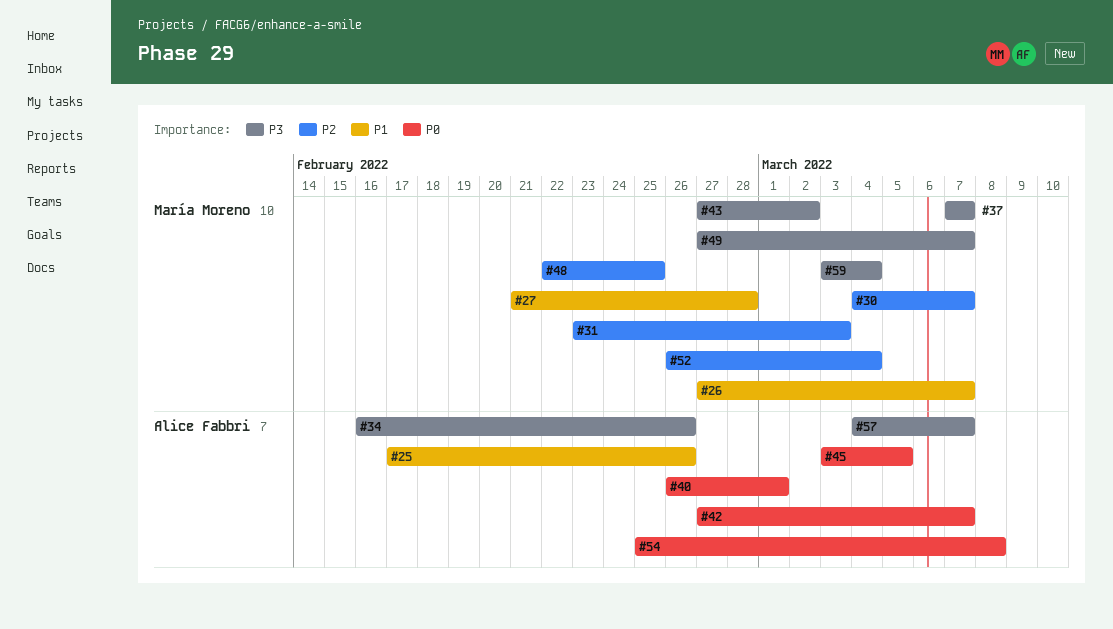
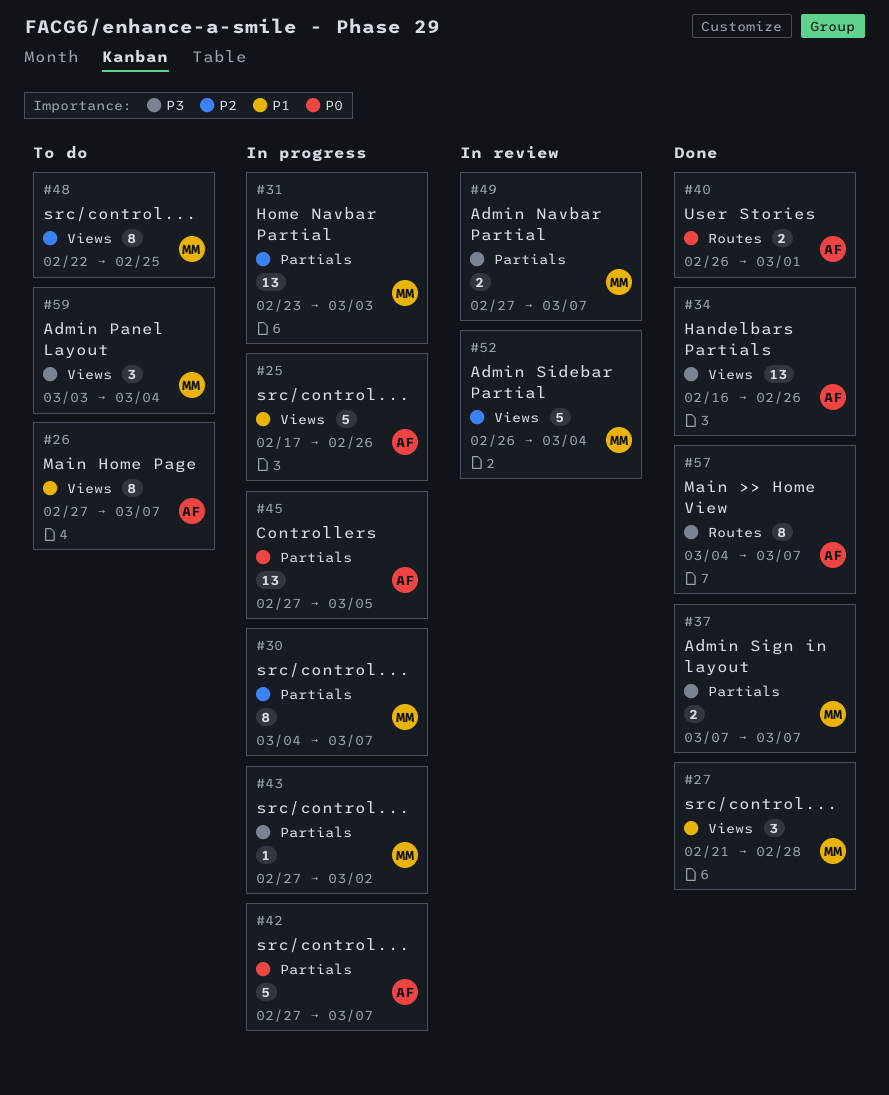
#26, owner: María Moreno -> Alice Fabbri
#45, start: Mar 3 -> Feb 27
#54: present -> none

